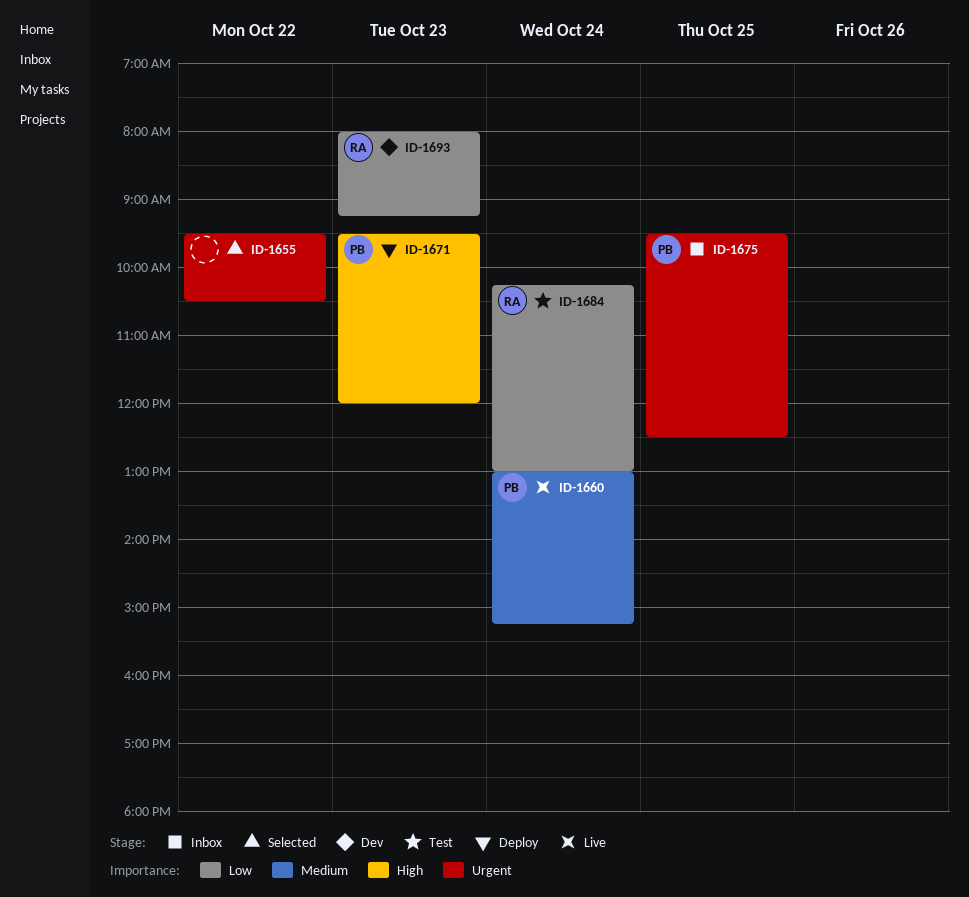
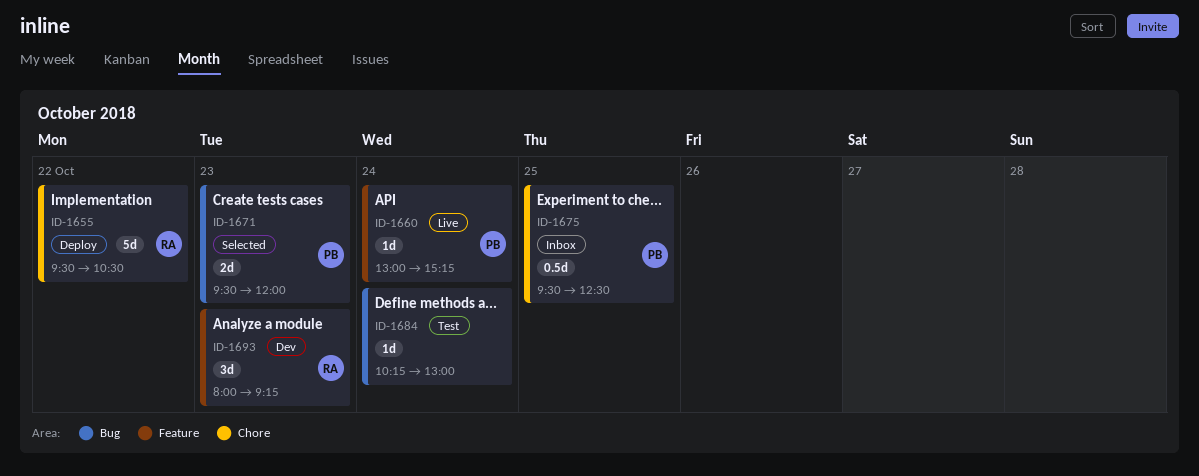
ID-1655, status: Selected -> Deploy
ID-1655, owner: none -> RA
ID-1671, status: Deploy -> Selected
ID-1684, owner: RA -> none

